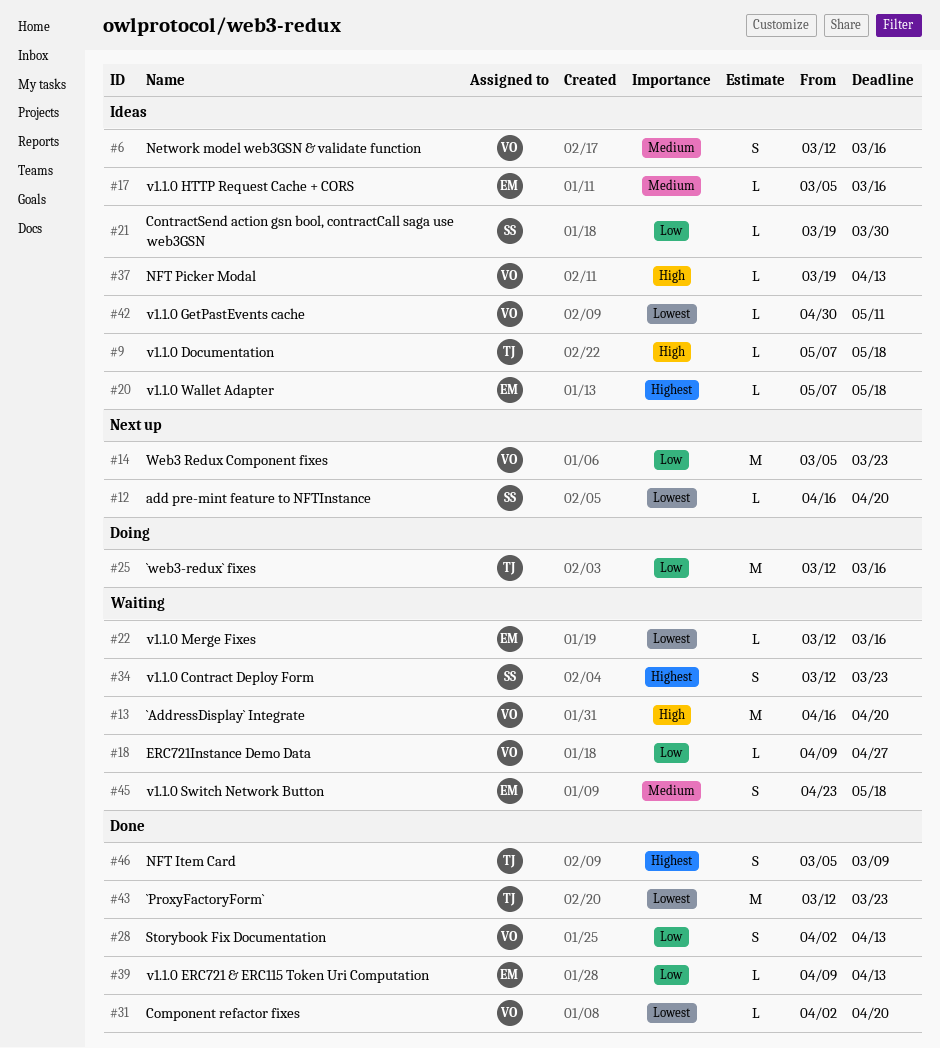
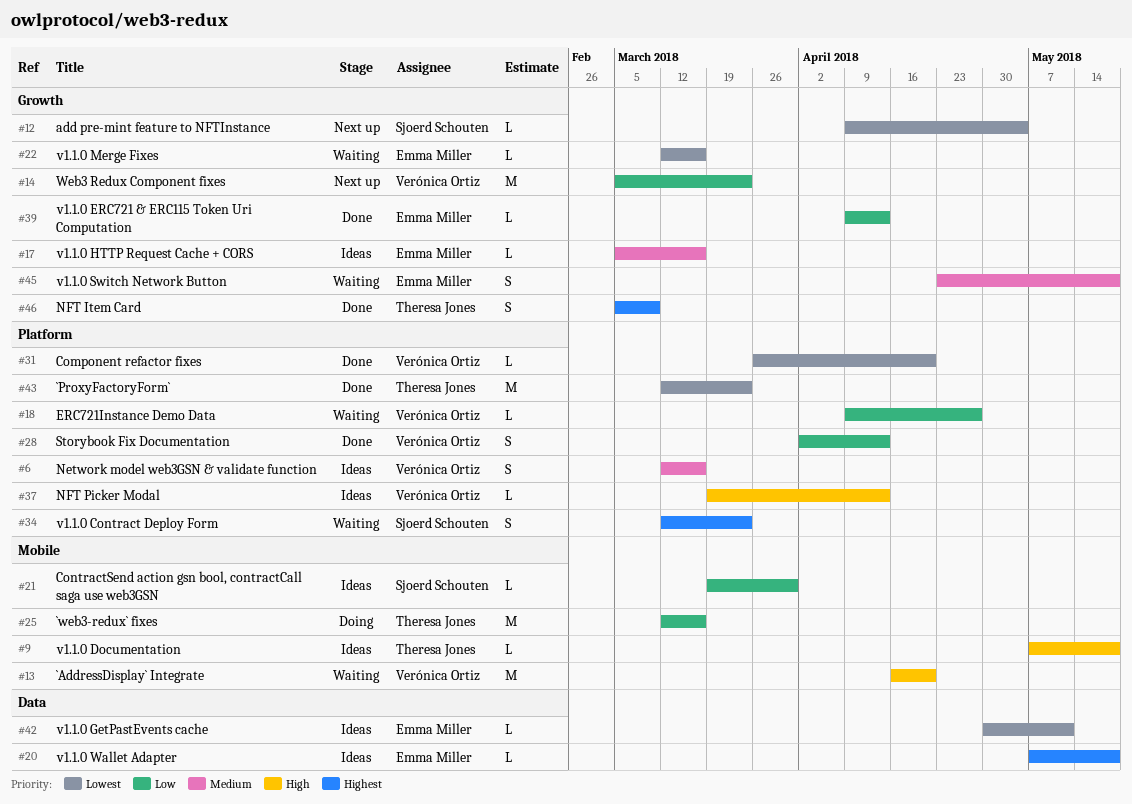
#12, start: Apr 16 -> Apr 9
#12, due: Apr 20 -> May 4
#31, start: Apr 2 -> Mar 26
#42, owner: Verónica Ortiz -> Emma Miller

